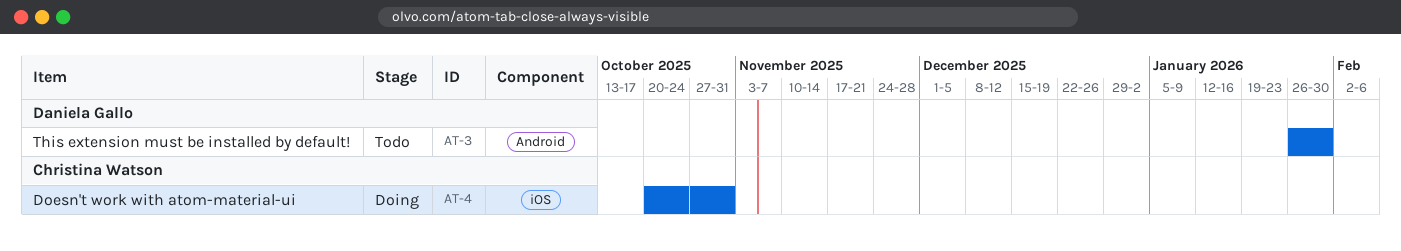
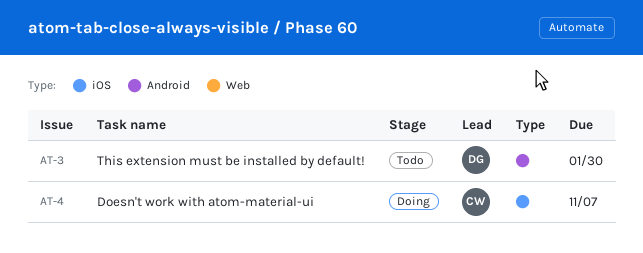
AT-4, due: Oct 31 -> Nov 7

